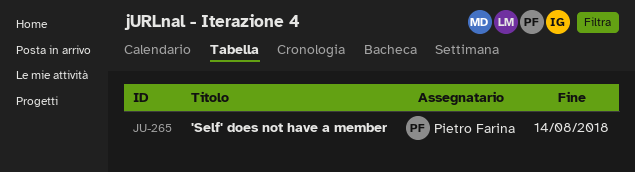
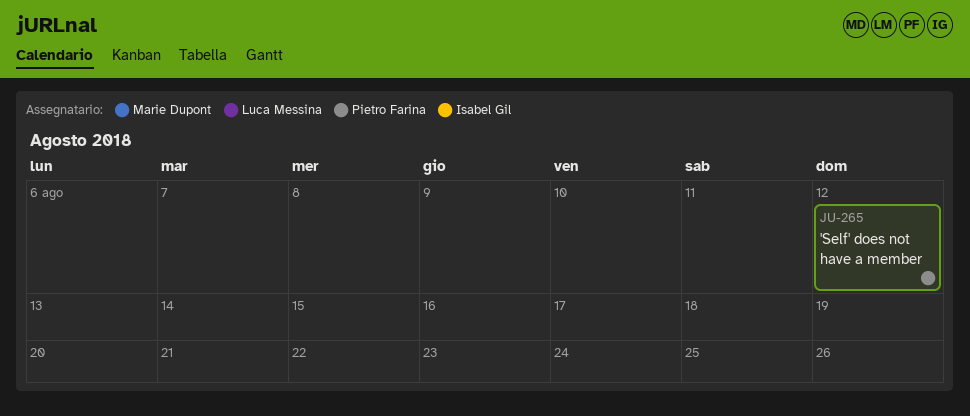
JU-265, due: Aug 14 -> Aug 12

